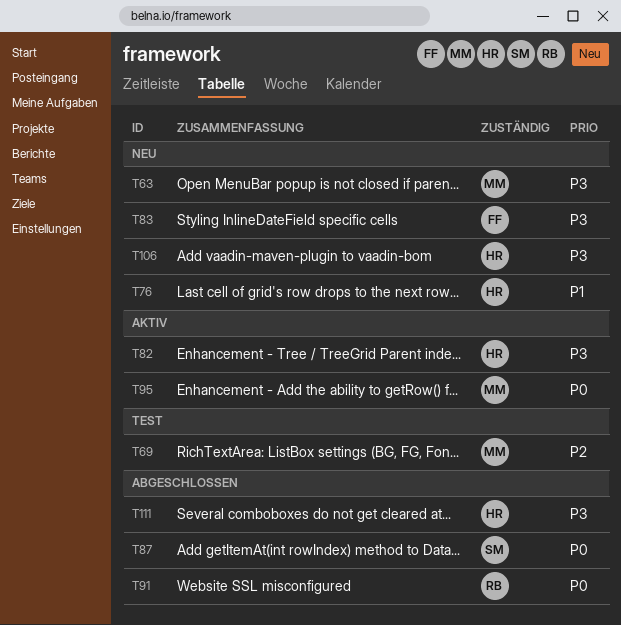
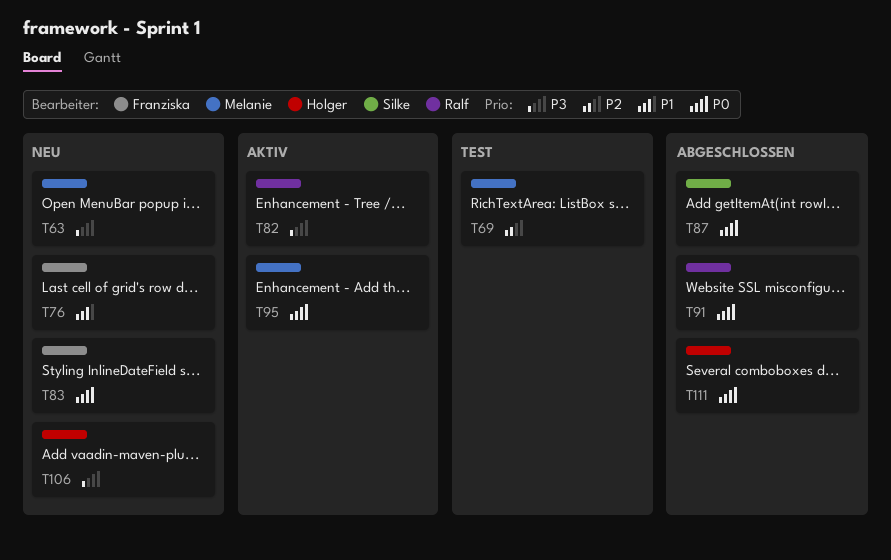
T76, owner: Holger -> Franziska
T82, owner: Holger -> Ralf
T83, priority: P3 -> P0
T111, priority: P3 -> P0

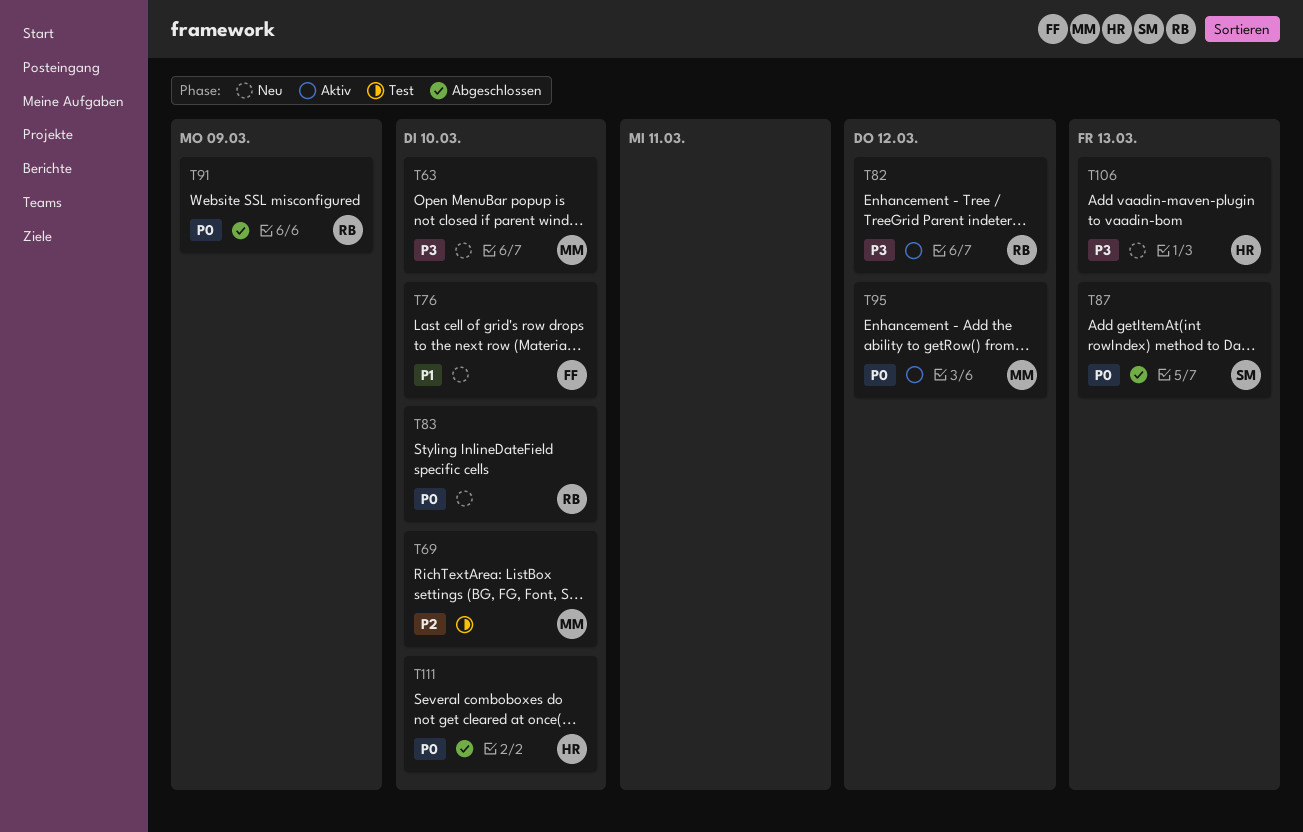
T83, owner: Franziska -> Ralf

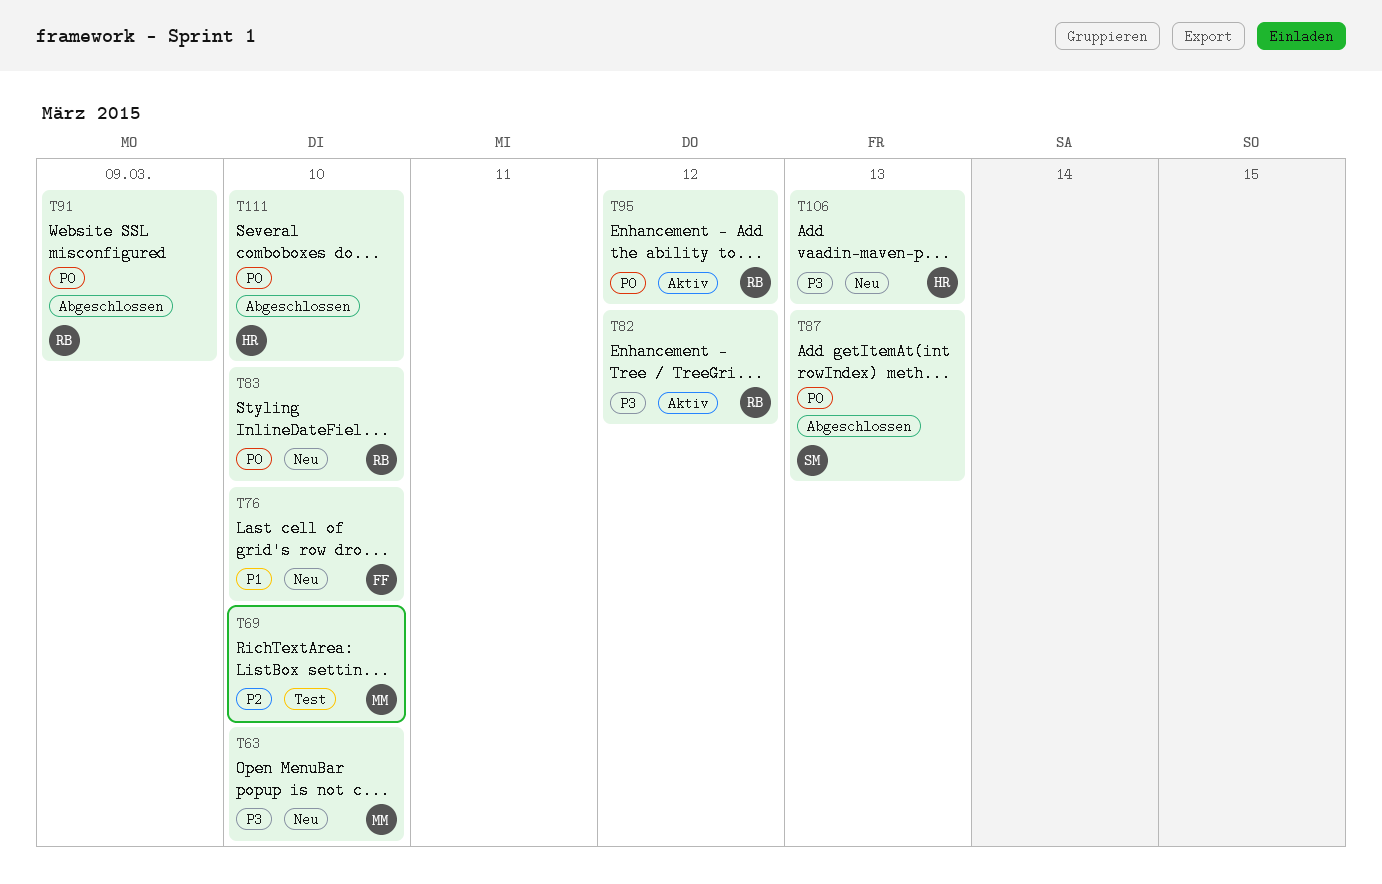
T95, owner: MM -> RB

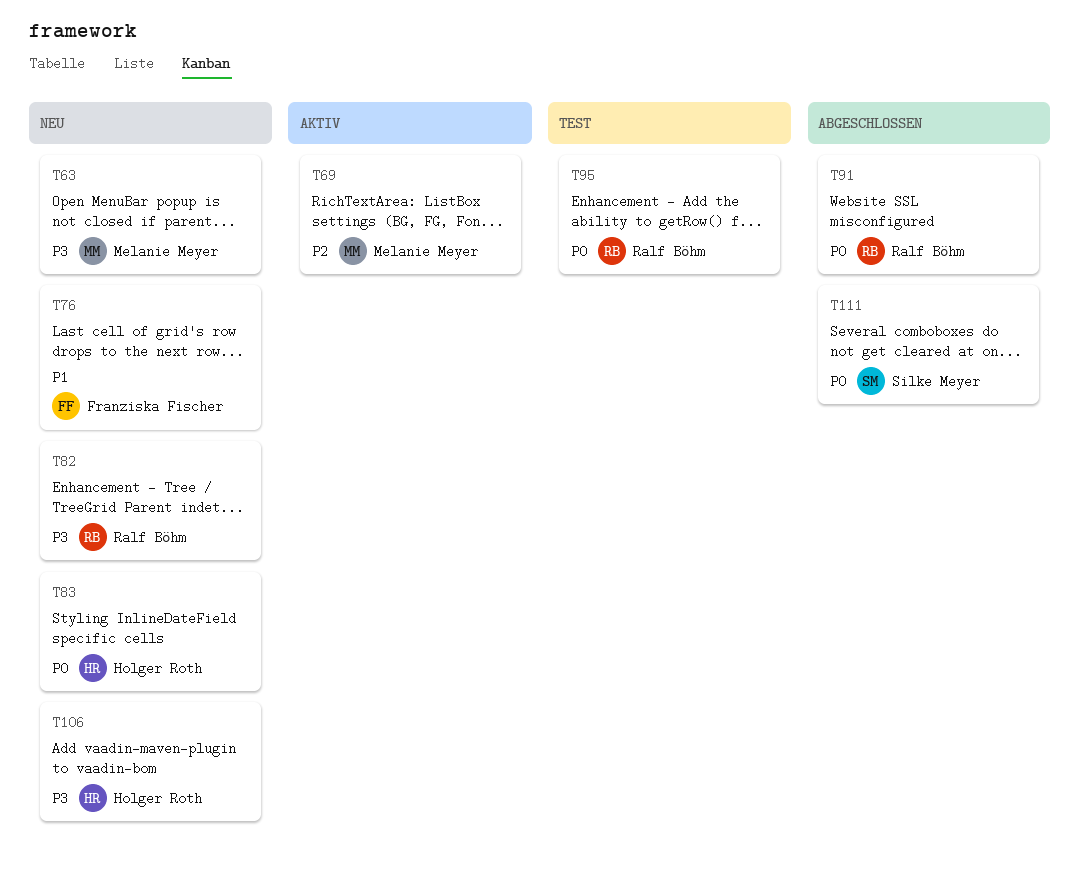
T69, status: Test -> Aktiv
T82, status: Aktiv -> Neu
T83, owner: Ralf Böhm -> Holger Roth
T87: present -> none
T95, status: Aktiv -> Test
T111, owner: Holger Roth -> Silke Meyer

